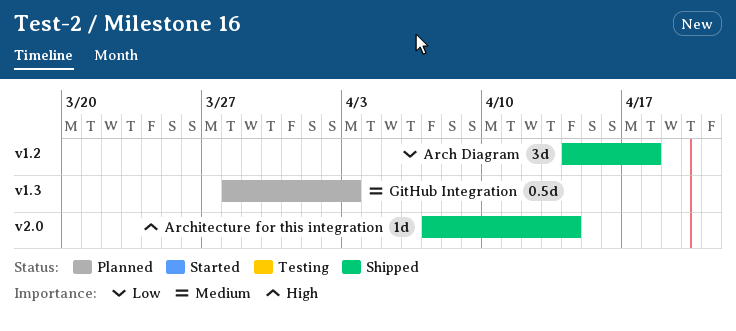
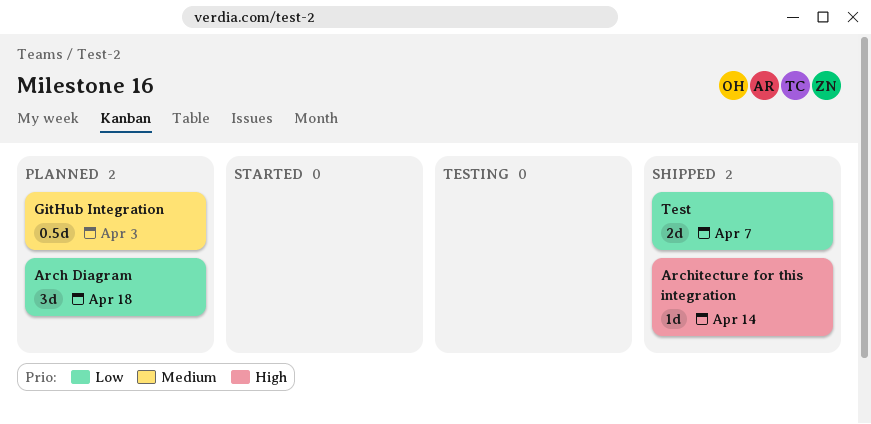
Arch Diagram, status: Shipped -> Planned
Test: none -> present

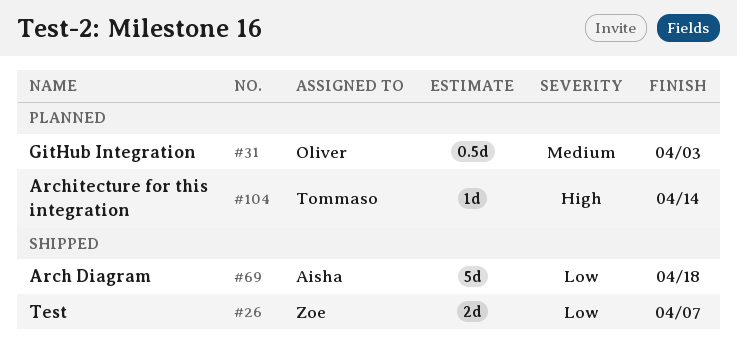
Arch Diagram, status: Planned -> Shipped
Arch Diagram, estimate: 3d -> 5d
Architecture for this integration, status: Shipped -> Planned

